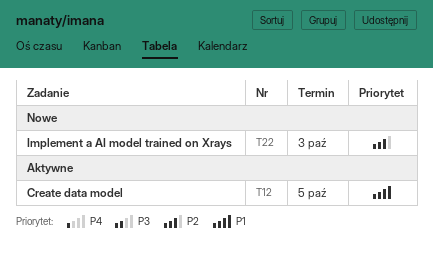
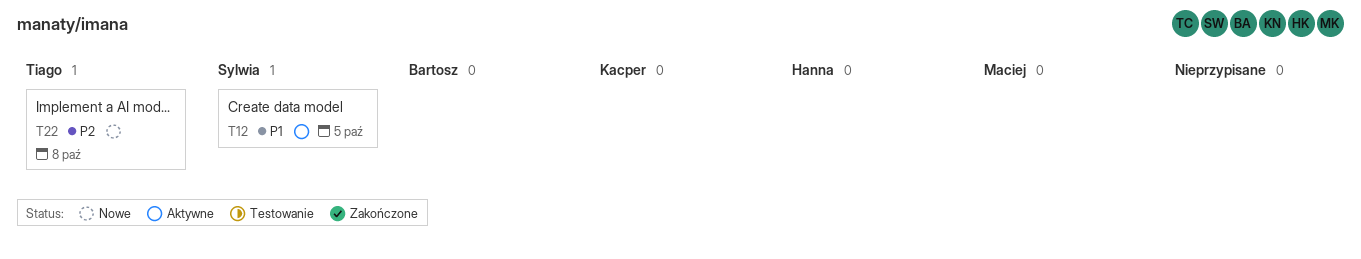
T22, due: Oct 3 -> Oct 8

